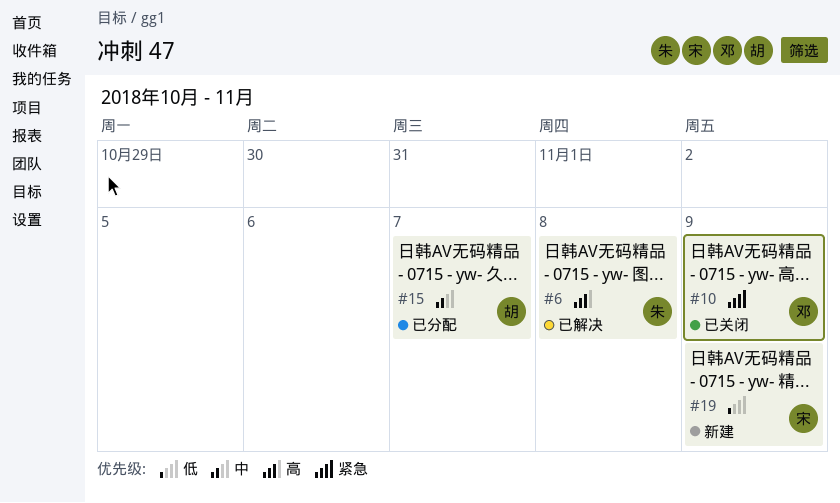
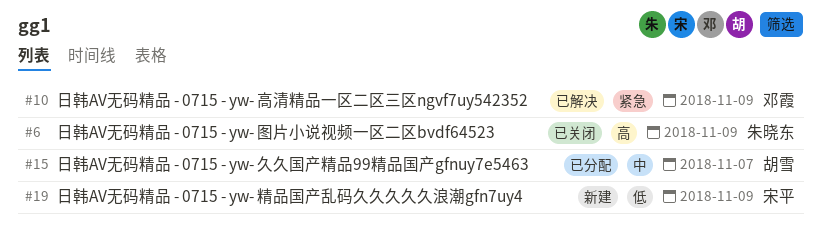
#6, status: 已解决 -> 已关闭
#6, due: Nov 8 -> Nov 9
#10, status: 已关闭 -> 已解决

